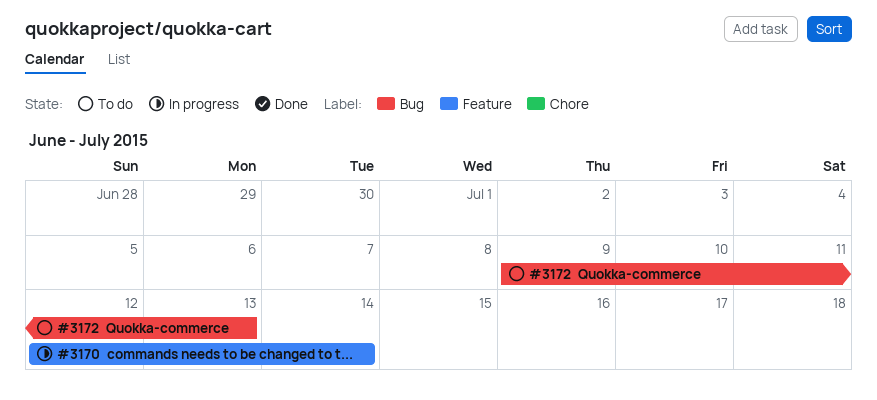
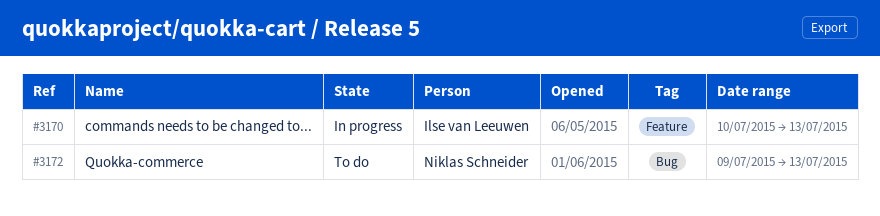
#3170, start: Jul 12 -> Jul 10
#3170, due: Jul 14 -> Jul 13

